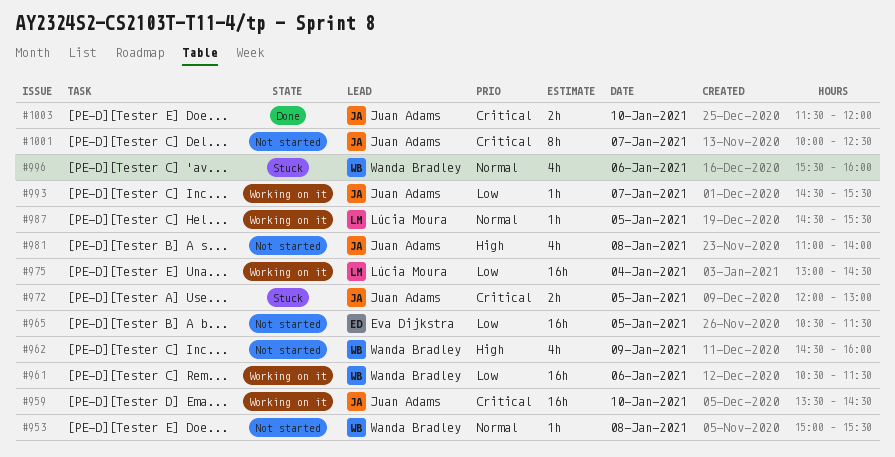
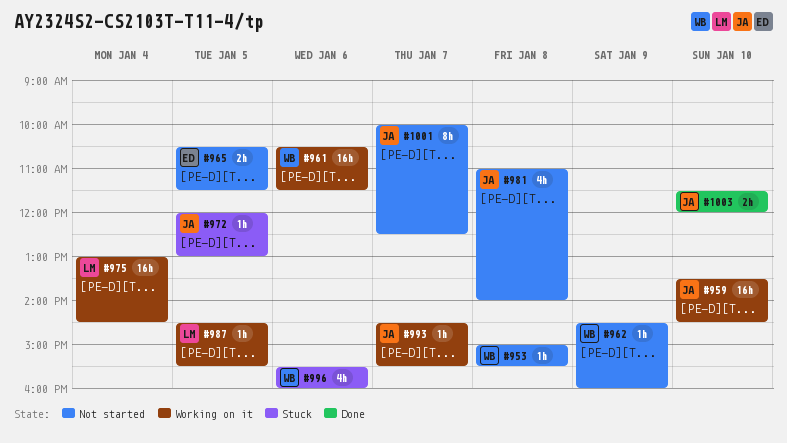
#962, estimate: 4h -> 1h
#965, estimate: 16h -> 2h
#972, estimate: 2h -> 1h

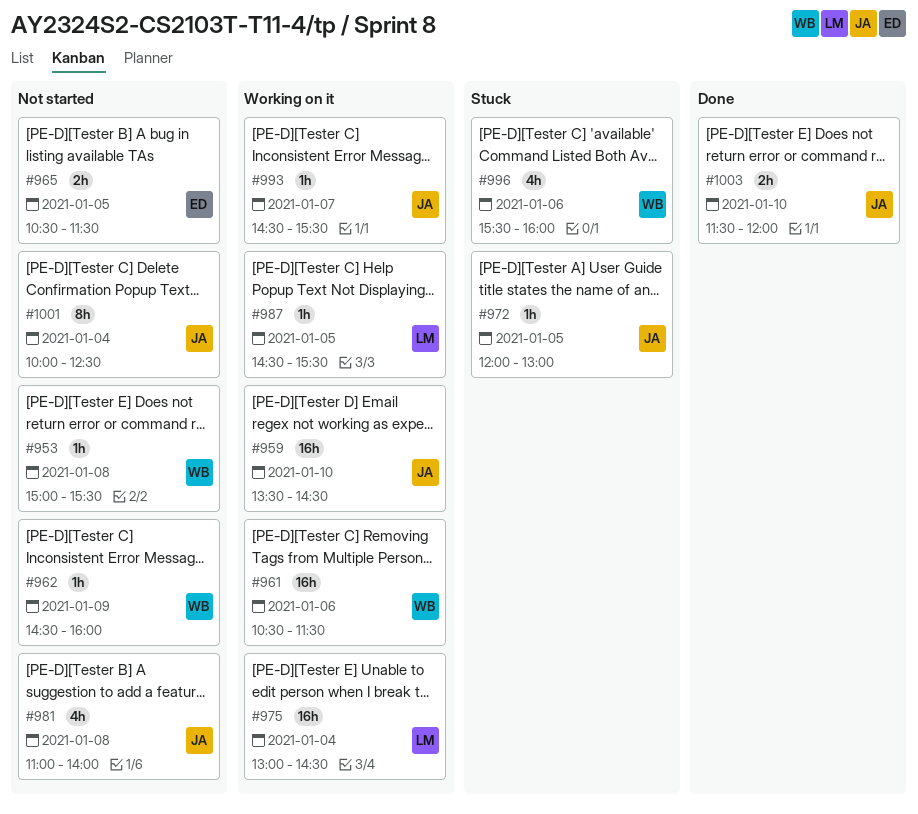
#1001, day: Jan 7 -> Jan 4

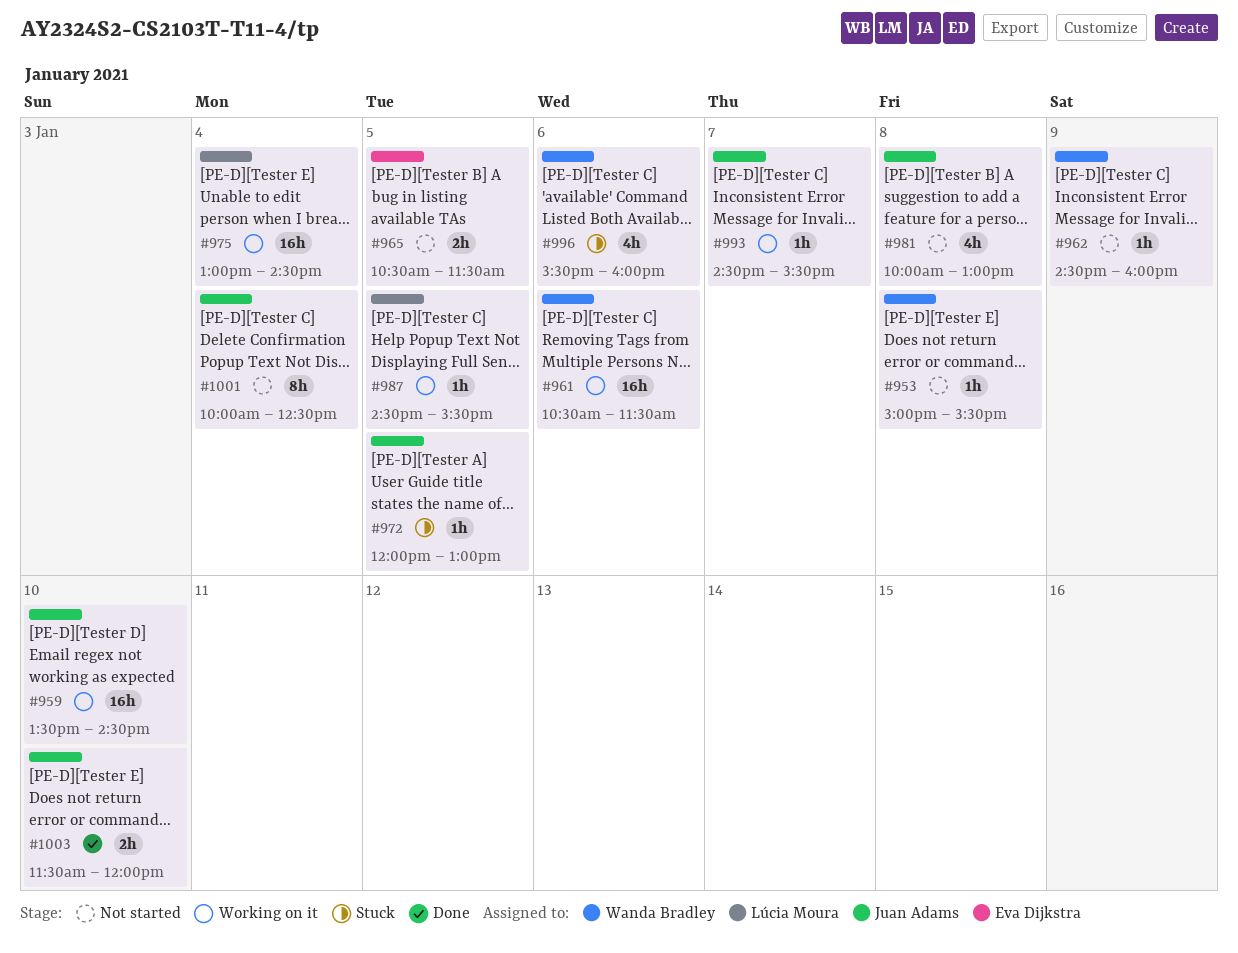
#981, begins: 11:00 -> 10:00
#981, ends: 14:00 -> 13:00

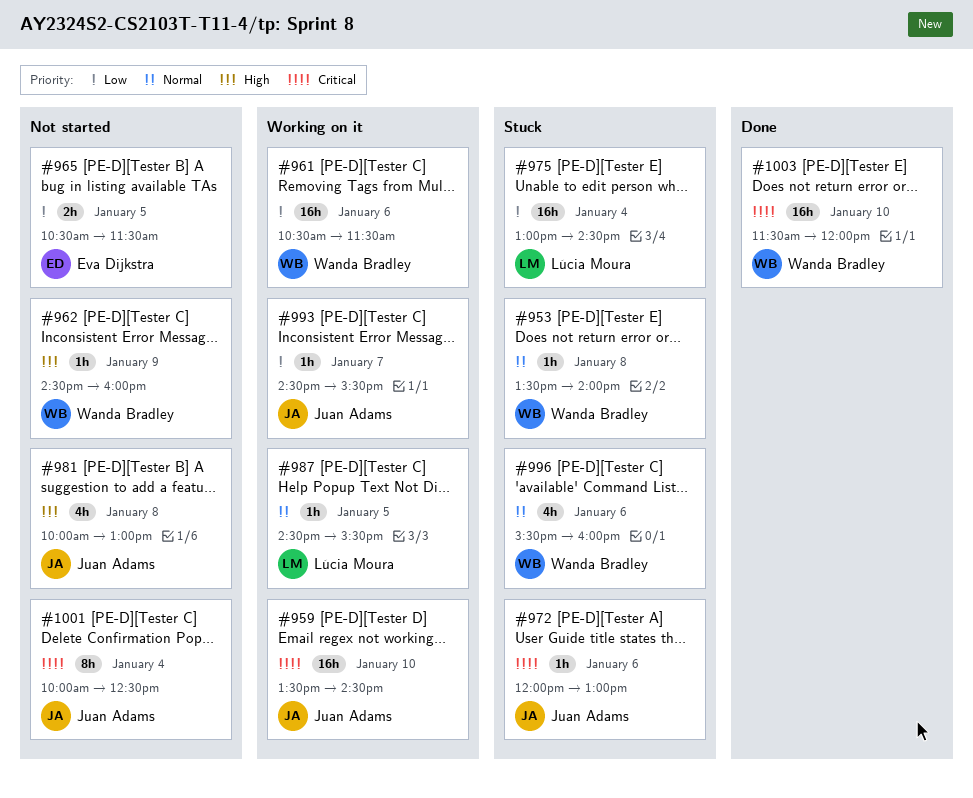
#953, status: Not started -> Stuck
#953, begins: 15:00 -> 13:30
#953, ends: 15:30 -> 14:00
#972, day: Jan 5 -> Jan 6
#975, status: Working on it -> Stuck
#1003, owner: Juan Adams -> Wanda Bradley
#1003, estimate: 2h -> 16h

